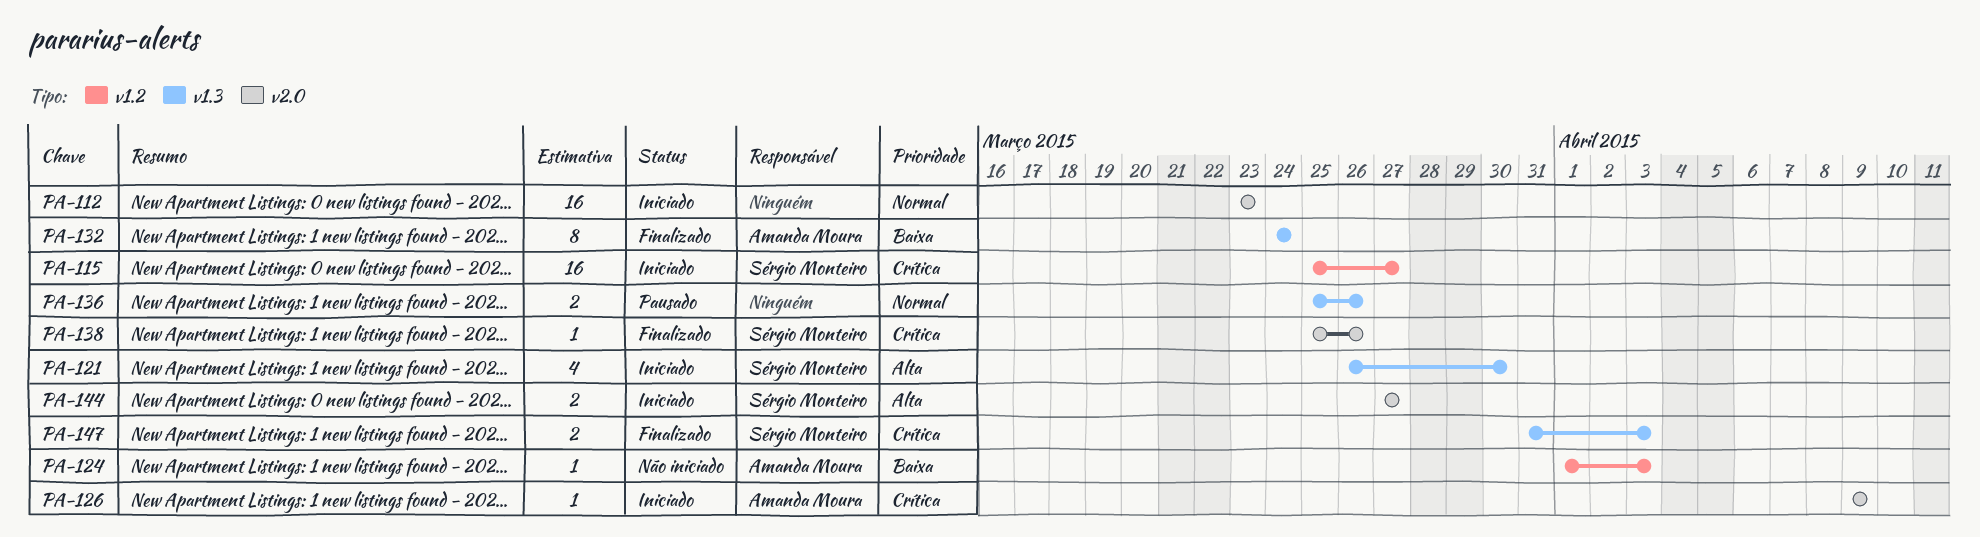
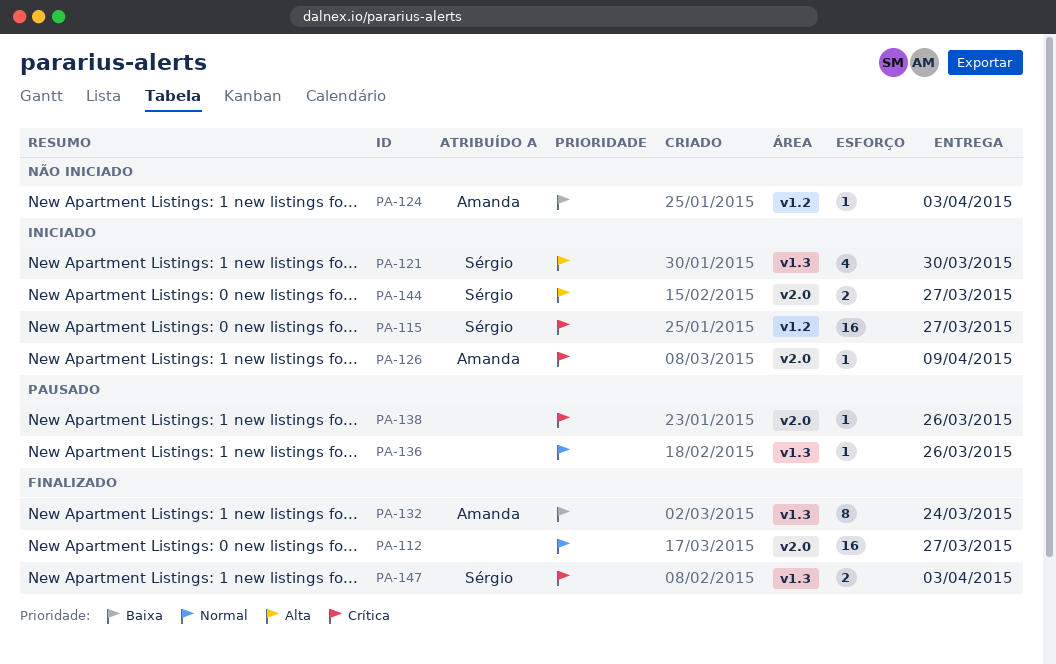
PA-112, status: Iniciado -> Finalizado
PA-112, due: Mar 23 -> Mar 27
PA-136, estimate: 2 -> 1
PA-138, status: Finalizado -> Pausado
PA-138, owner: Sérgio Monteiro -> none

